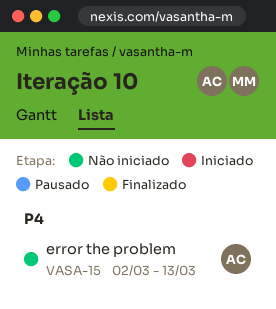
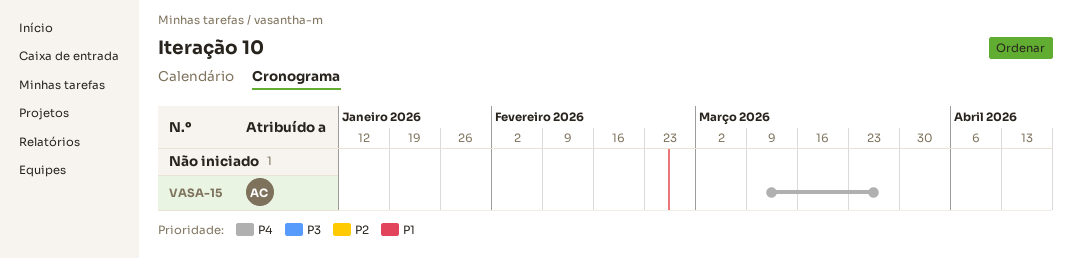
VASA-15, start: Mar 2 -> Mar 9
VASA-15, due: Mar 13 -> Mar 27

